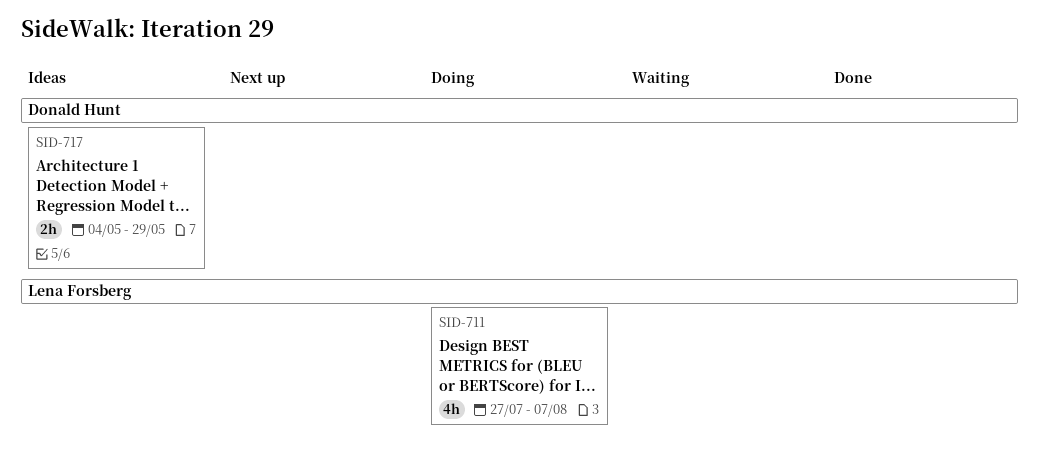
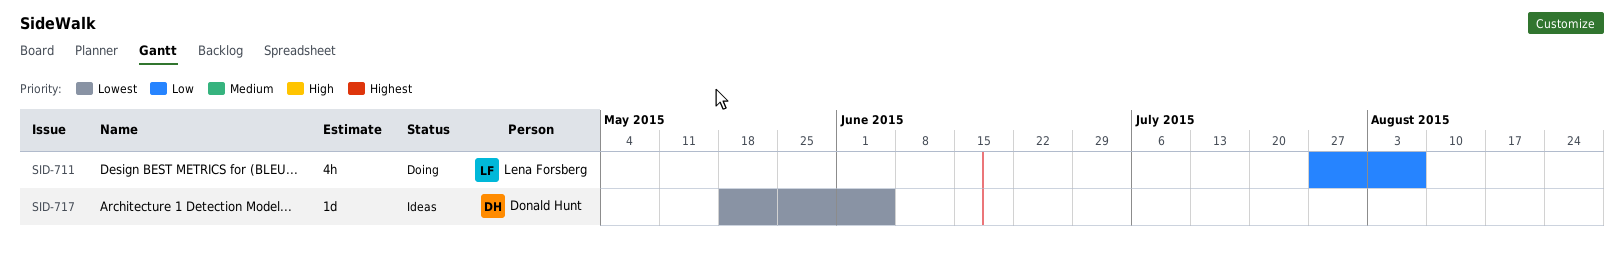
SID-717, estimate: 2h -> 1d
SID-717, start: May 4 -> May 18
SID-717, due: May 29 -> Jun 5

